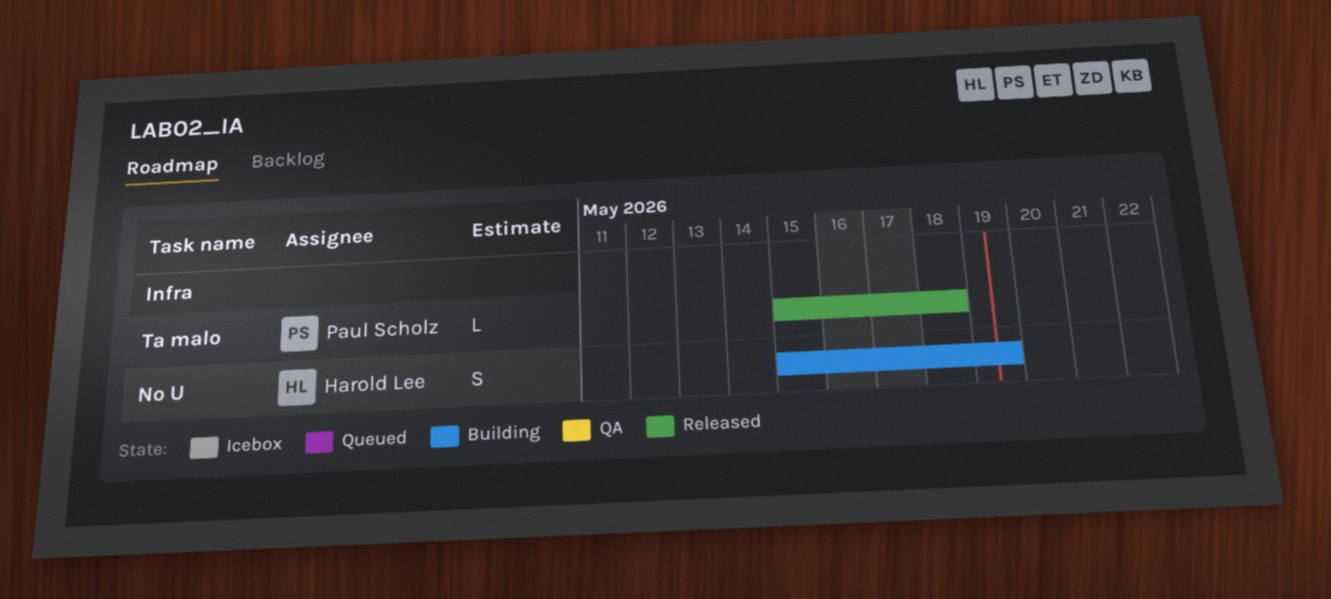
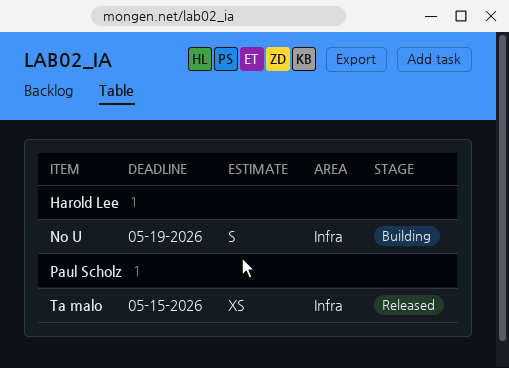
Ta malo, estimate: L -> XS
Ta malo, due: May 18 -> May 15

